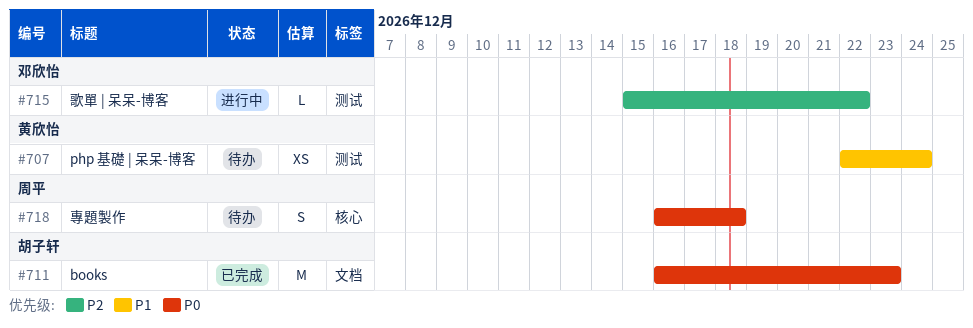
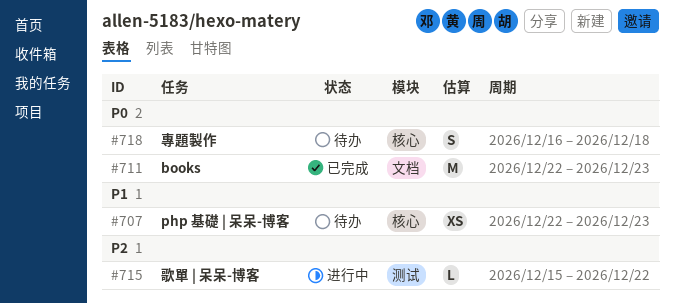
#707, label: 测试 -> 核心
#707, due: Dec 24 -> Dec 23
#711, start: Dec 16 -> Dec 22

